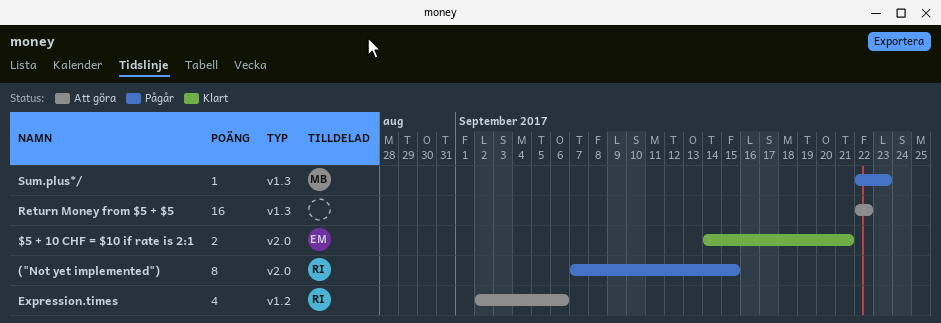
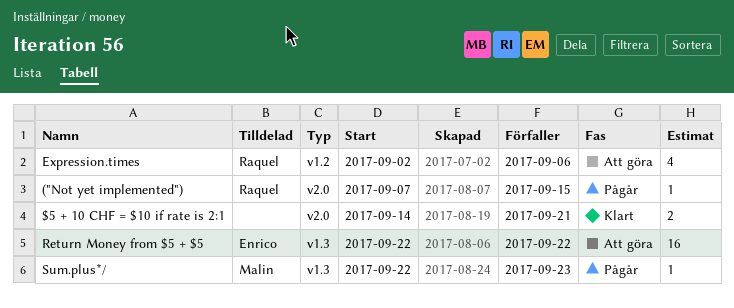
$5 + 10 CHF = $10 if rate is 2:1, owner: Enrico -> none
("Not yet implemented"), estimate: 8 -> 1
Return Money from $5 + $5, owner: none -> Enrico

